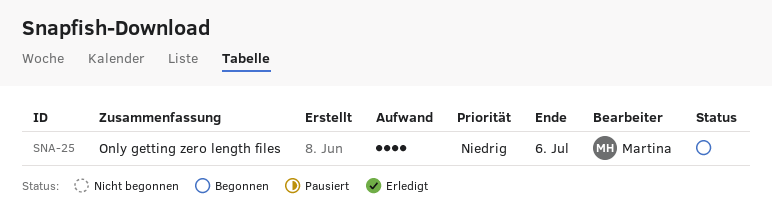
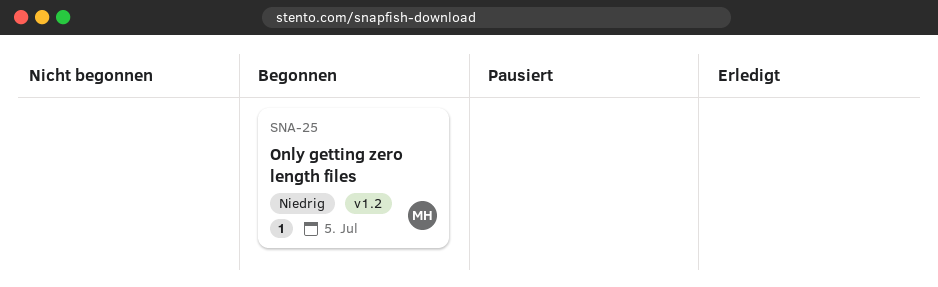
SNA-25, estimate: 4 -> 1
SNA-25, due: Jul 6 -> Jul 5

